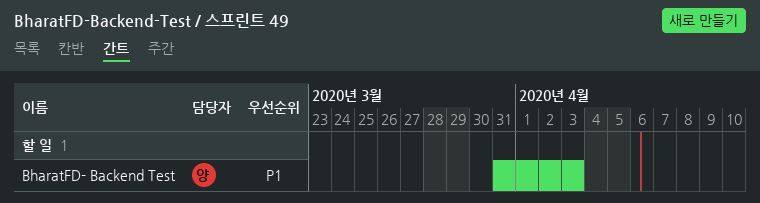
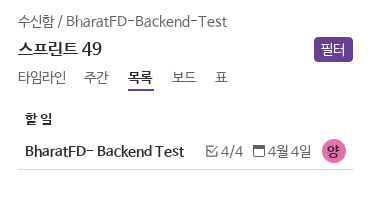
BharatFD- Backend Test, due: Apr 3 -> Apr 4

